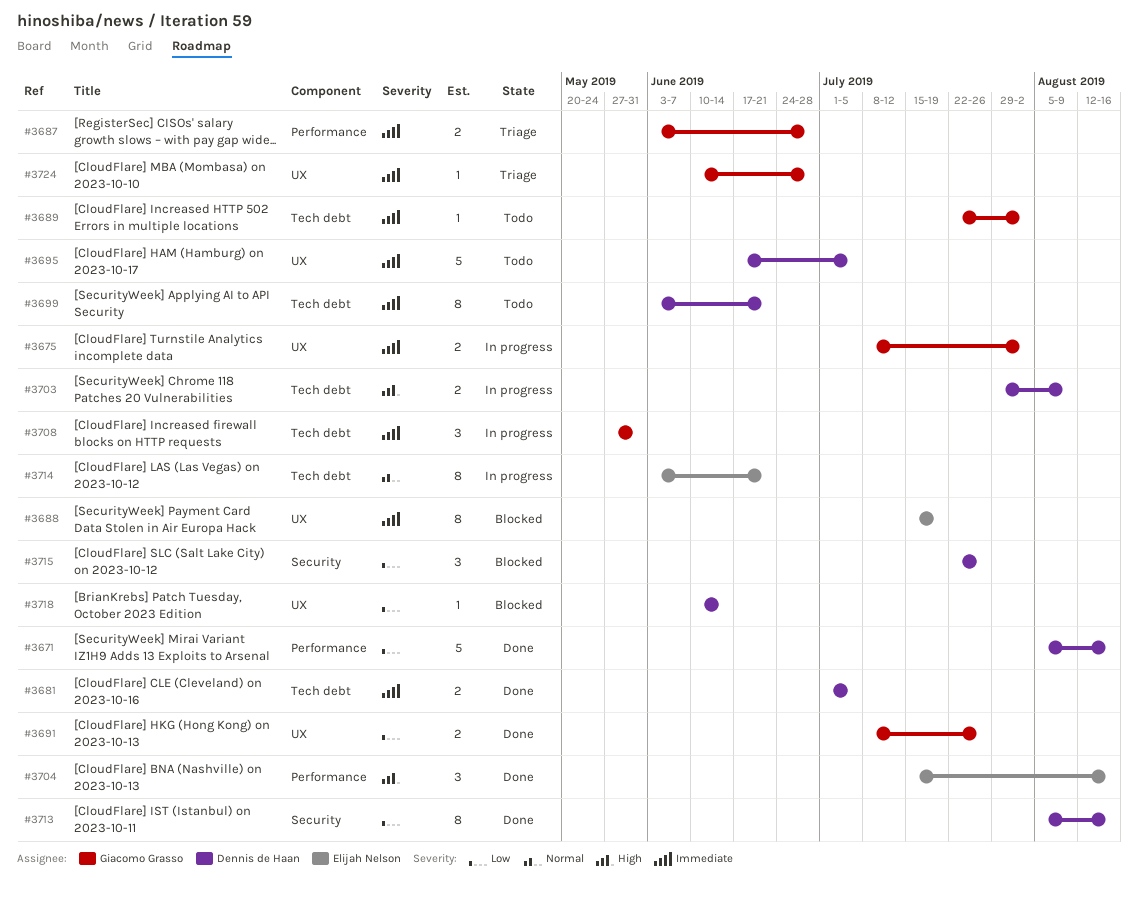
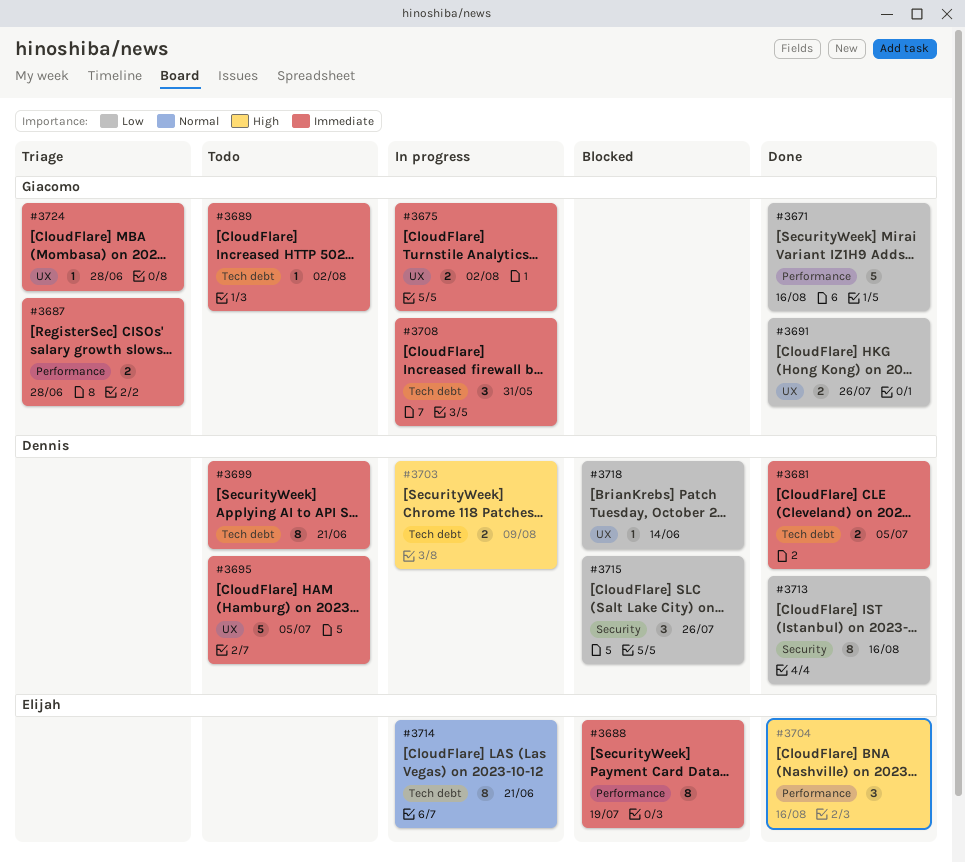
#3671, owner: Dennis de Haan -> Giacomo Grasso
#3688, label: UX -> Performance

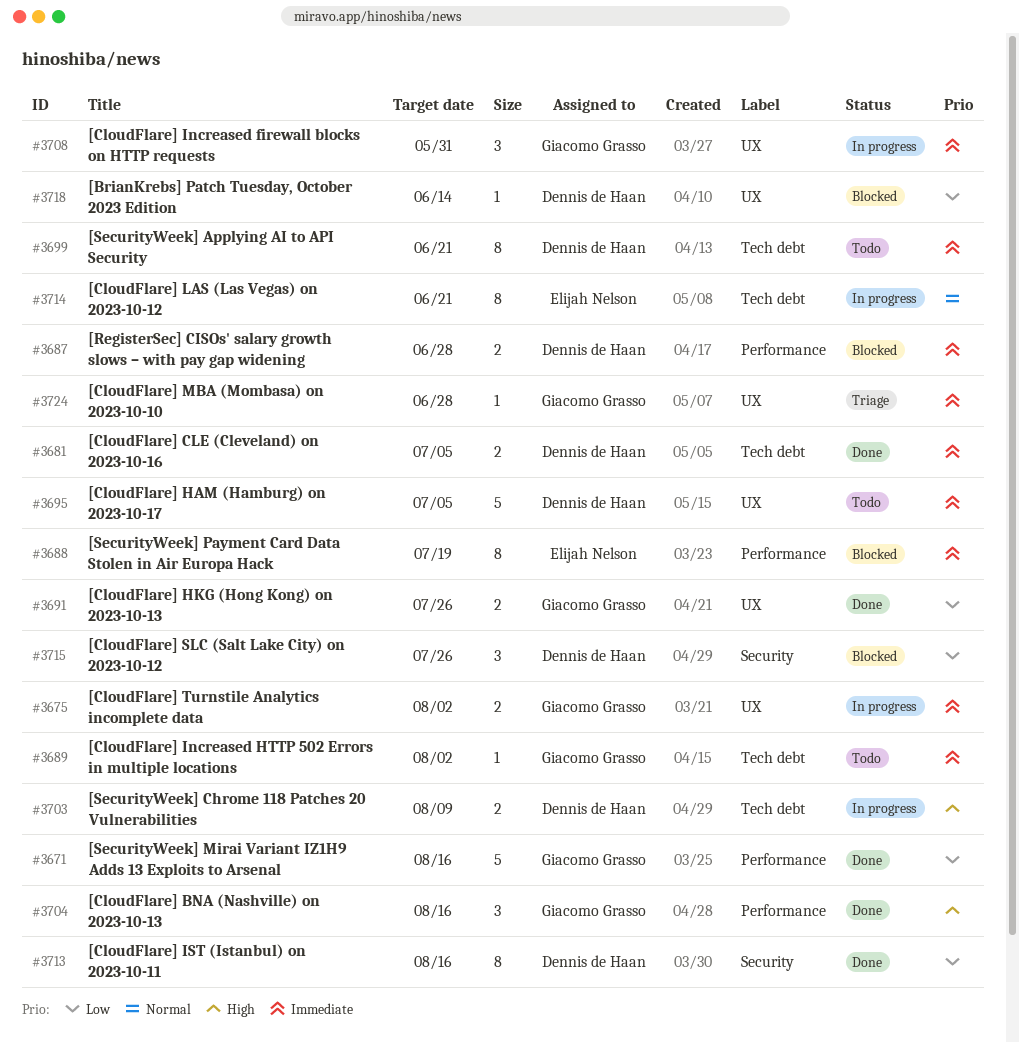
#3687, status: Triage -> Blocked
#3687, owner: Giacomo Grasso -> Dennis de Haan
#3704, owner: Elijah Nelson -> Giacomo Grasso
#3708, label: Tech debt -> UX

